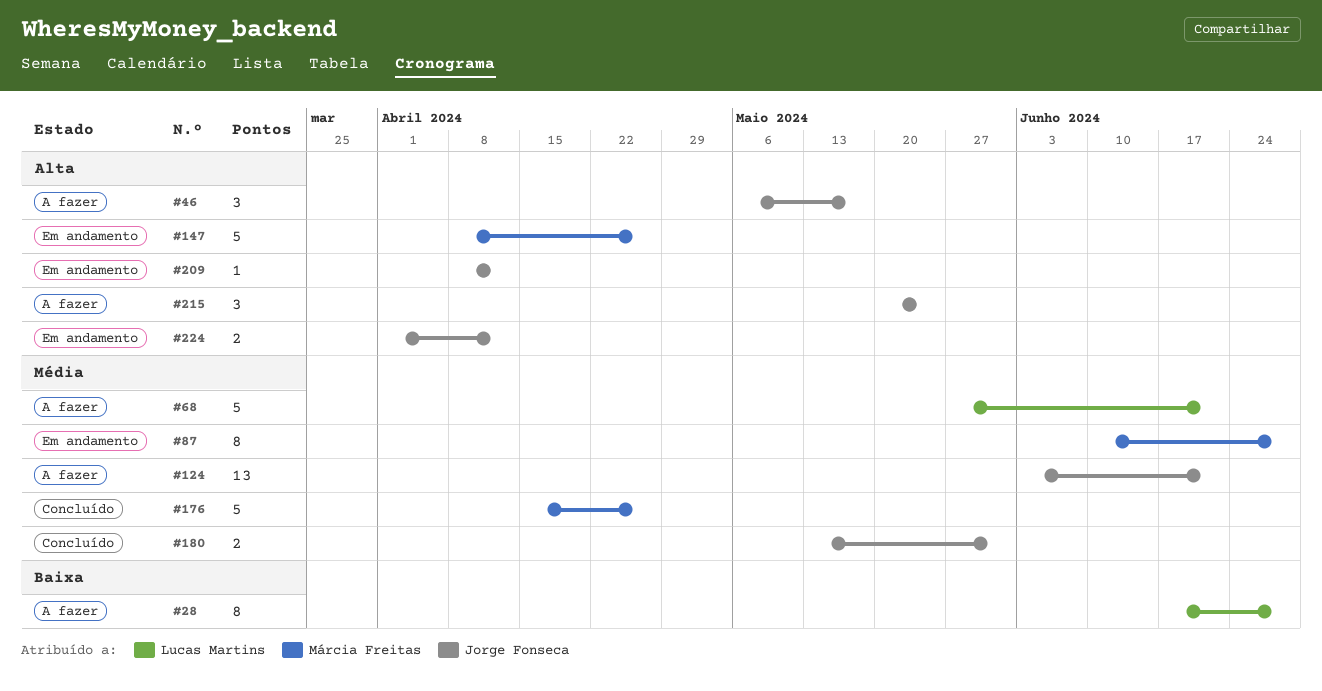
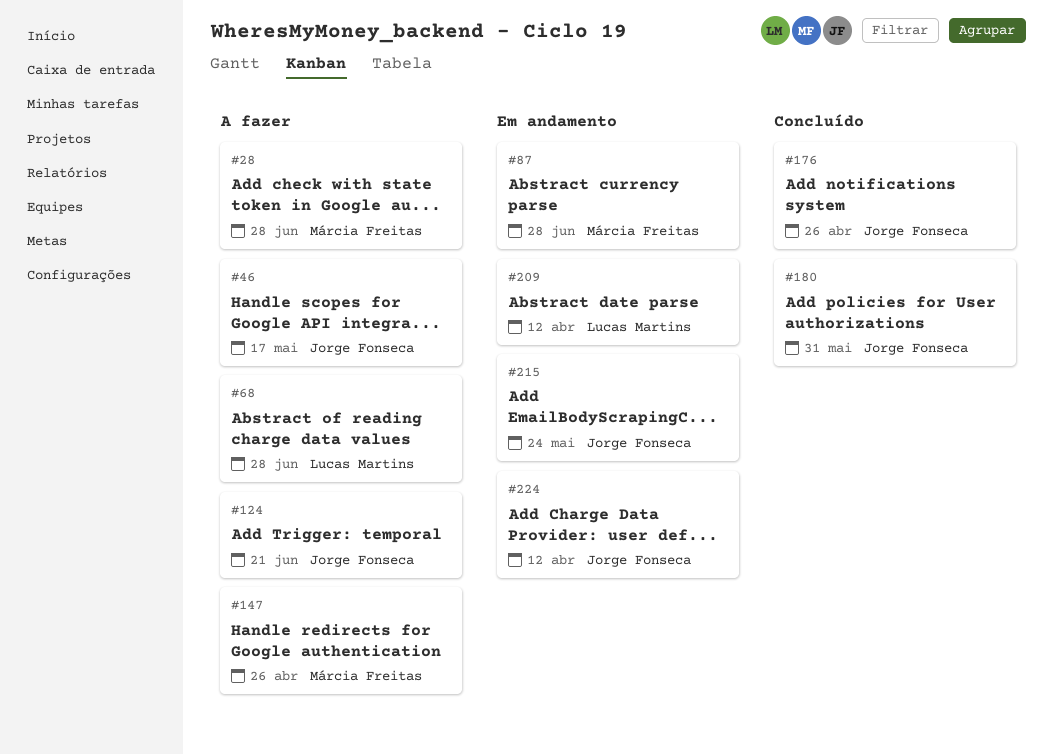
#28, owner: Lucas Martins -> Márcia Freitas
#68, due: Jun 21 -> Jun 28
#147, status: Em andamento -> A fazer
#176, owner: Márcia Freitas -> Jorge Fonseca
#209, owner: Jorge Fonseca -> Lucas Martins
#215, status: A fazer -> Em andamento

